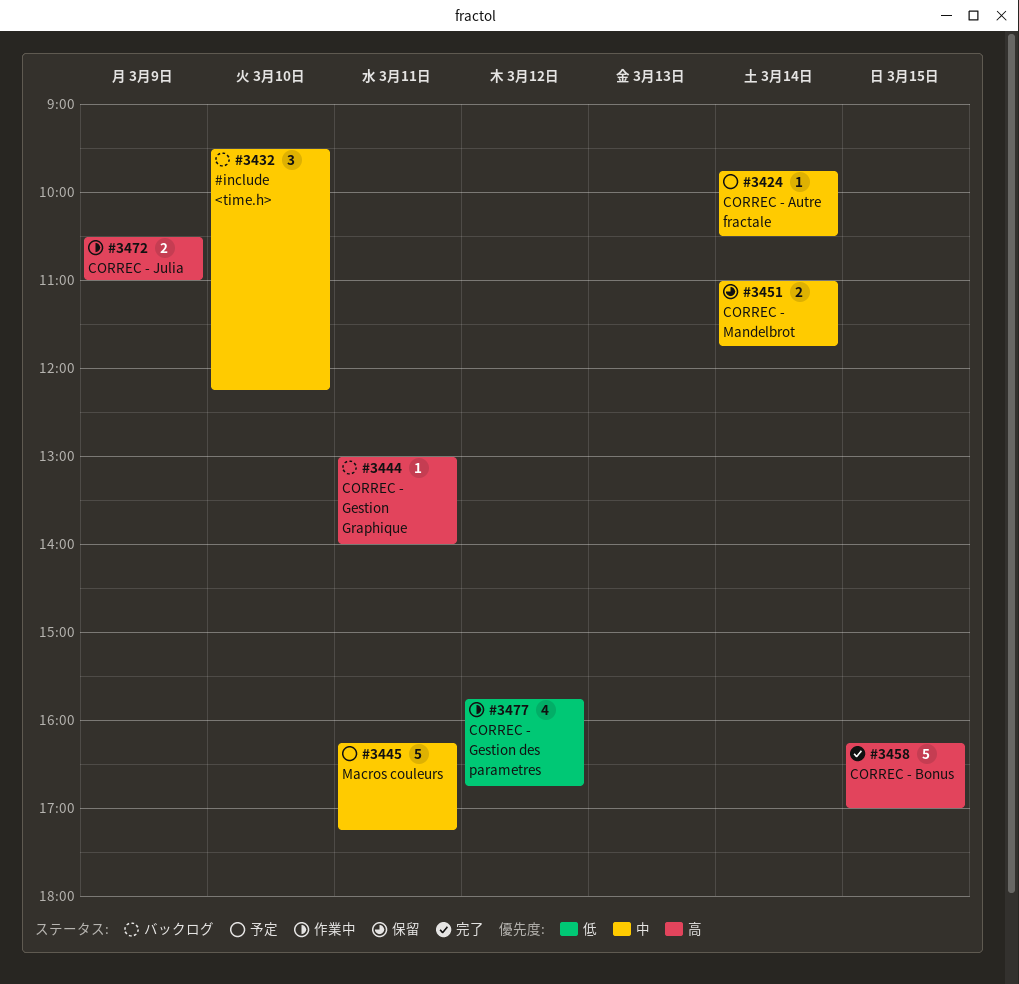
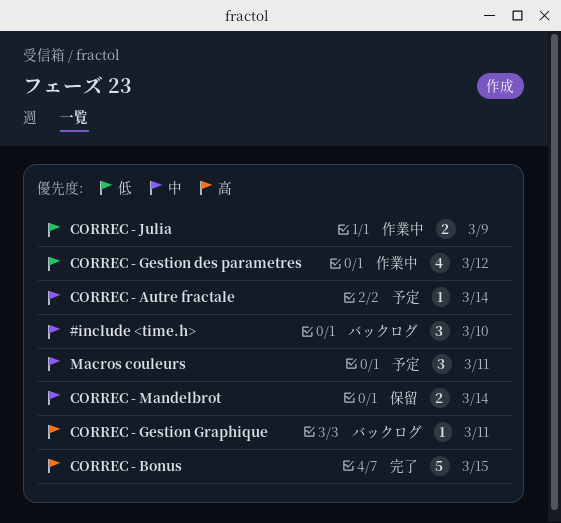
CORREC - Julia, priority: 高 -> 低
Macros couleurs, estimate: 5 -> 3

